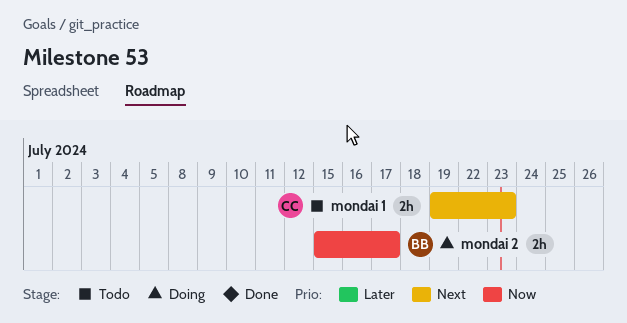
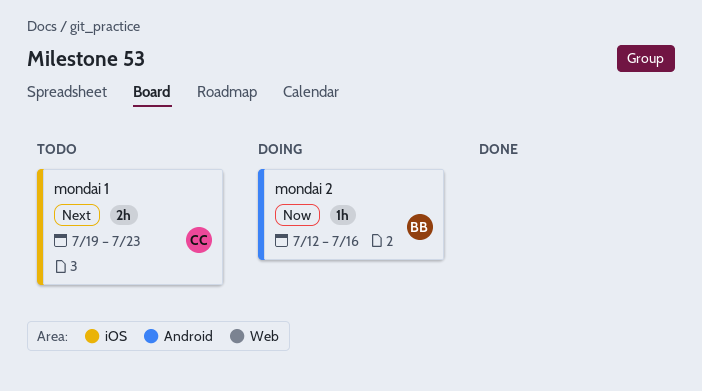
mondai 2, estimate: 2h -> 1h
mondai 2, start: Jul 15 -> Jul 12
mondai 2, due: Jul 17 -> Jul 16

